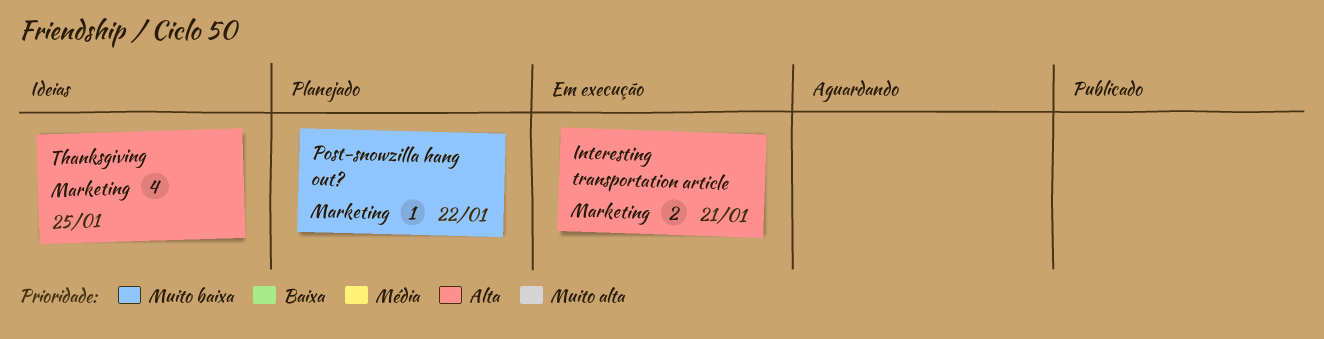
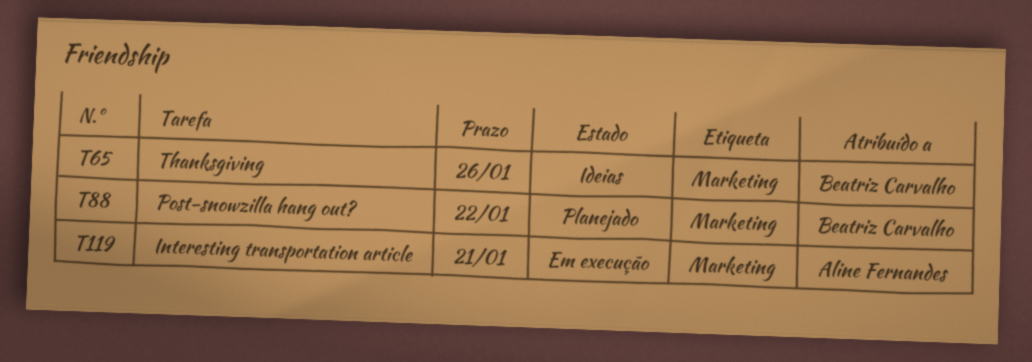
Thanksgiving, due: Jan 25 -> Jan 26

